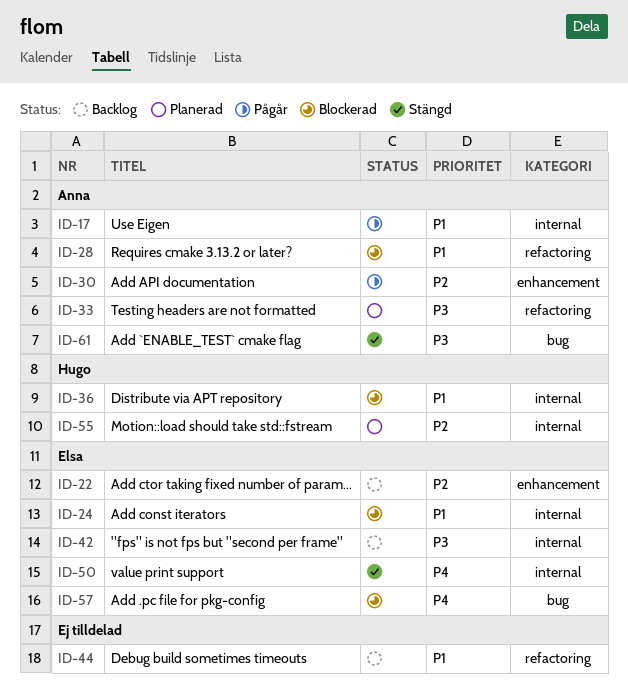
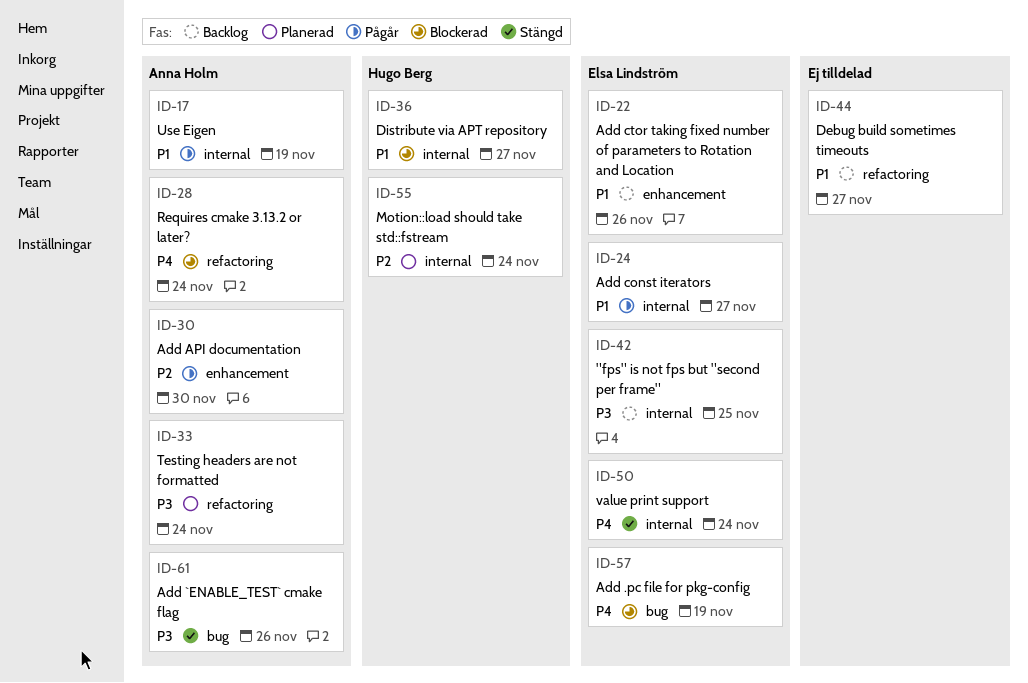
ID-22, priority: P2 -> P1
ID-24, status: Blockerad -> Pågår
ID-28, priority: P1 -> P4

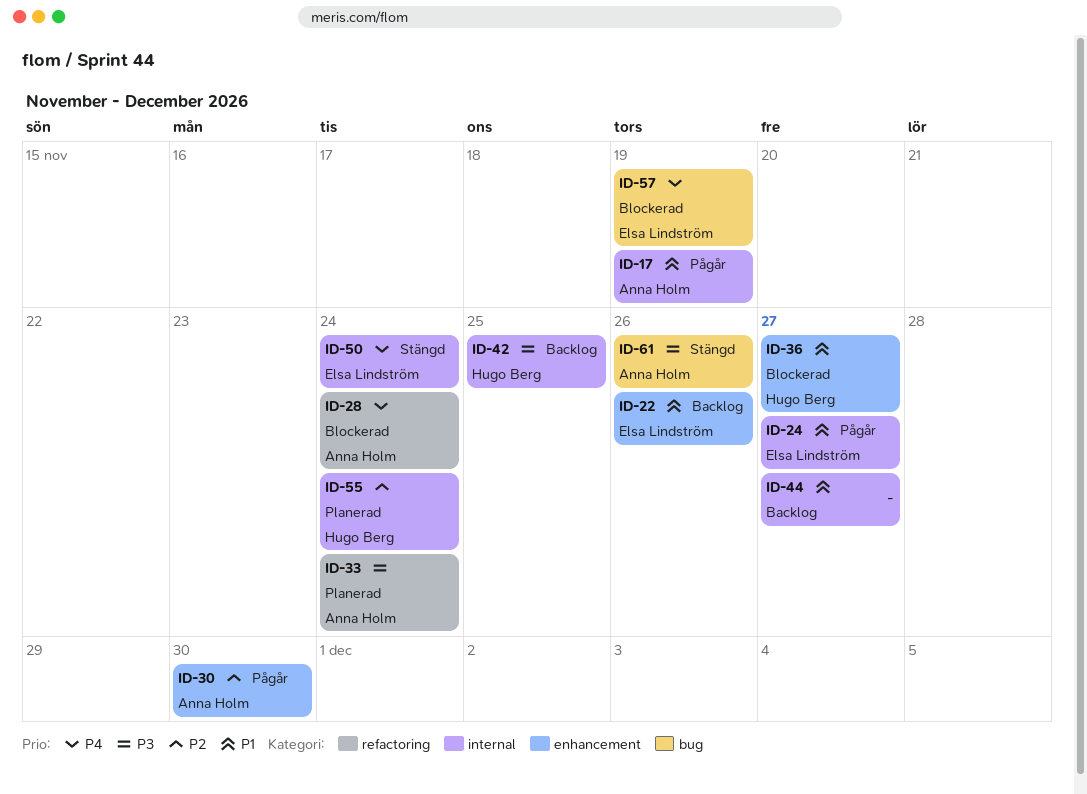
ID-36, label: internal -> enhancement
ID-42, owner: Elsa Lindström -> Hugo Berg
ID-44, label: refactoring -> internal

